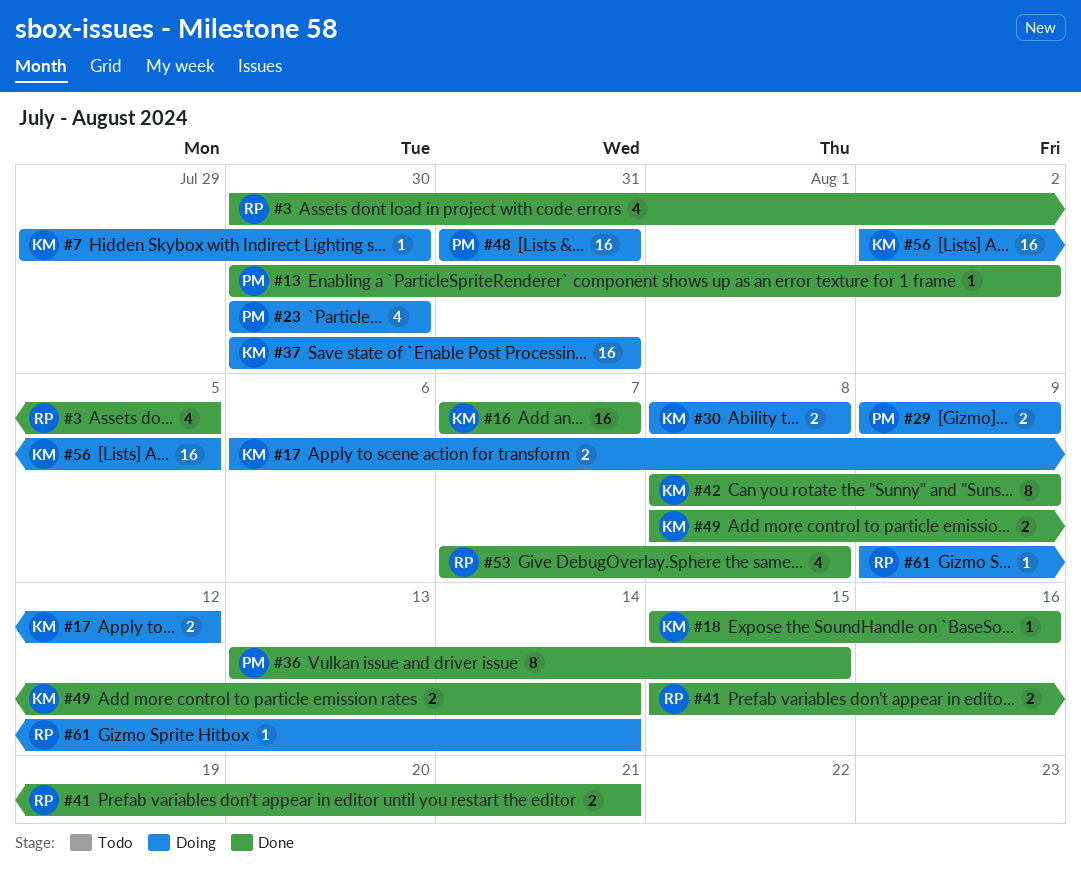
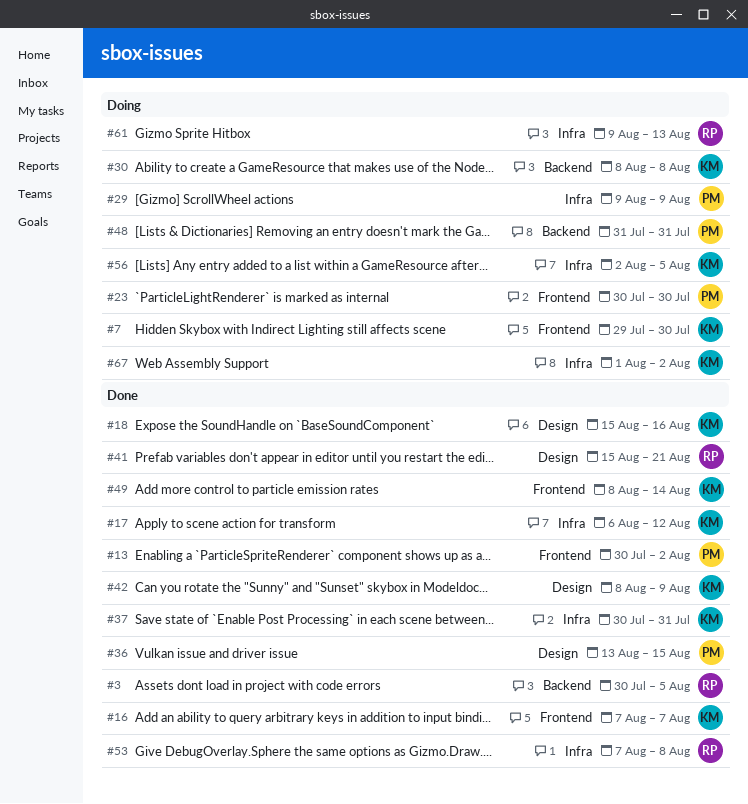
#17, status: Doing -> Done
#37, status: Doing -> Done
#61, due: Aug 14 -> Aug 13
#67: none -> present

